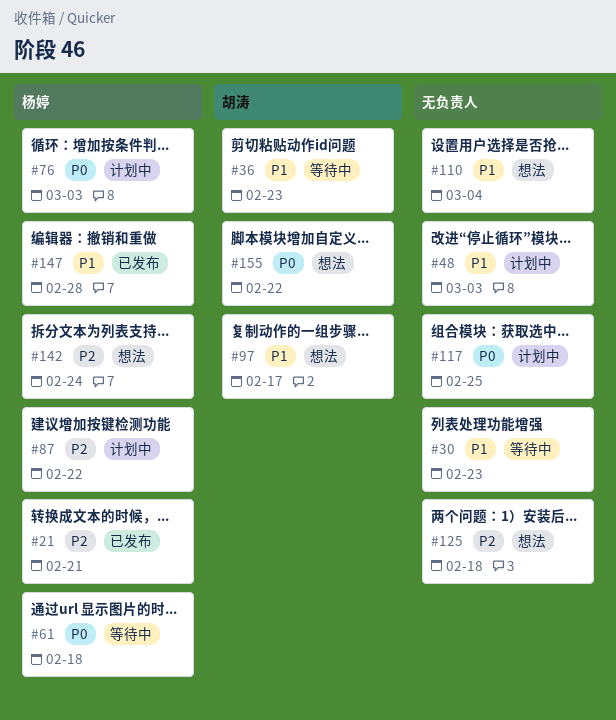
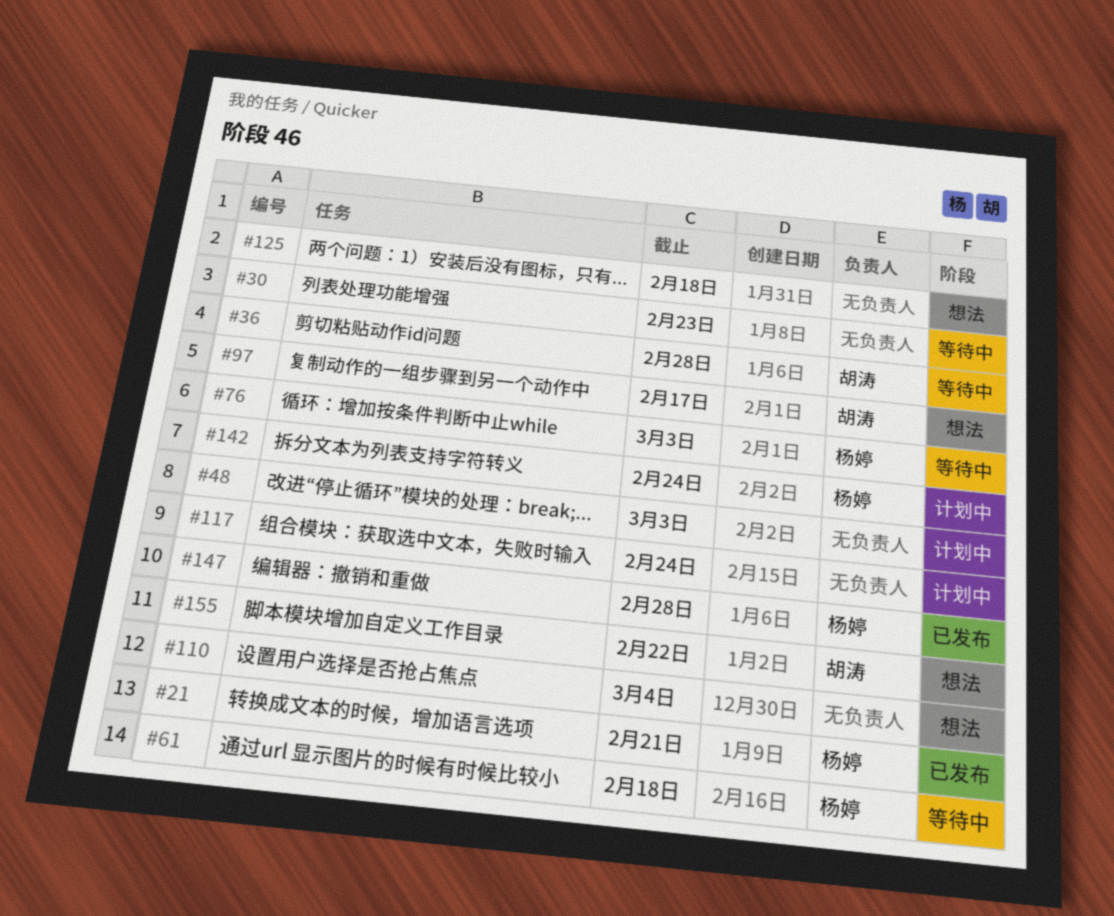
#36, due: Feb 23 -> Feb 28
#76, status: 计划中 -> 等待中
#87: present -> none
#117, due: Feb 25 -> Feb 24
#142, status: 想法 -> 计划中

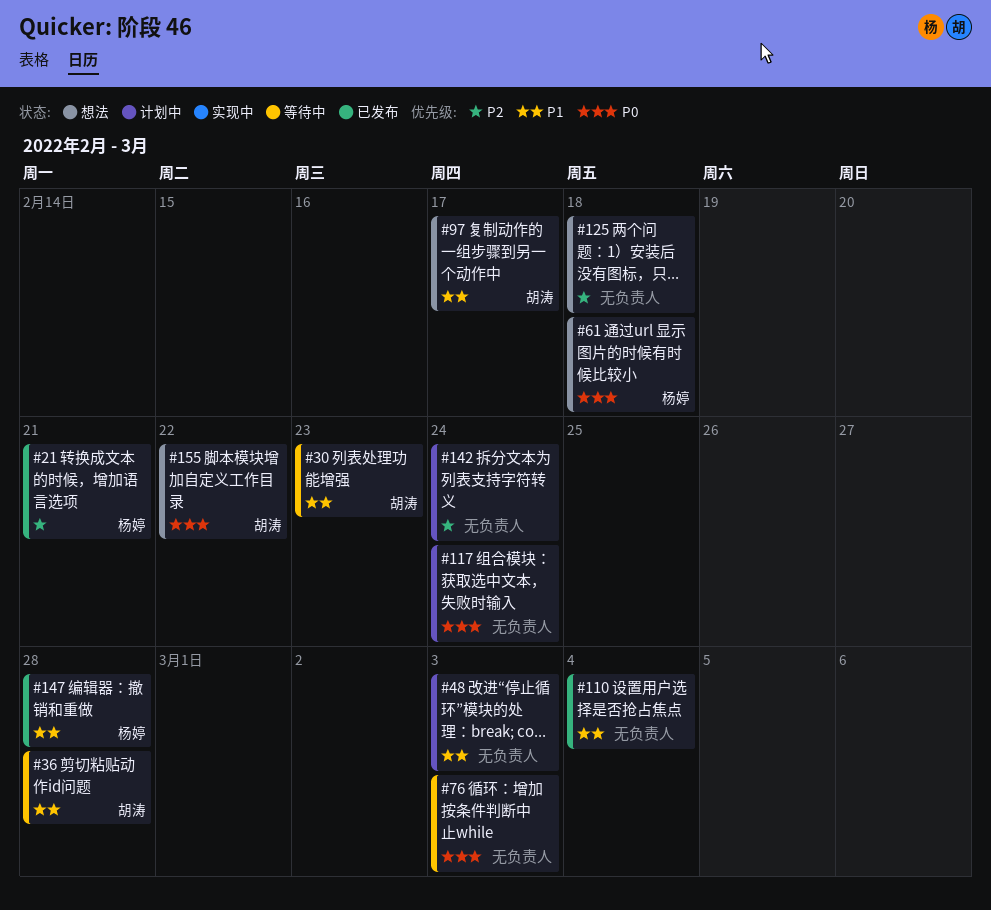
#30, owner: none -> 胡涛
#61, status: 等待中 -> 想法
#76, owner: 杨婷 -> none
#110, status: 想法 -> 已发布
#142, owner: 杨婷 -> none

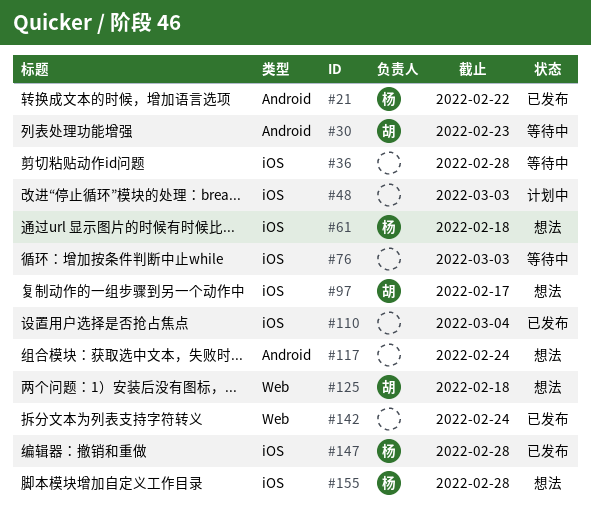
#21, due: Feb 21 -> Feb 22
#36, owner: 胡涛 -> none
#117, status: 计划中 -> 想法
#125, owner: none -> 胡涛
#142, status: 计划中 -> 已发布
#155, owner: 胡涛 -> 杨婷
#155, due: Feb 22 -> Feb 28

